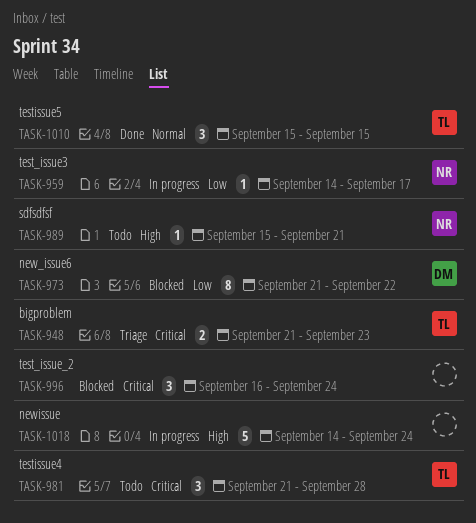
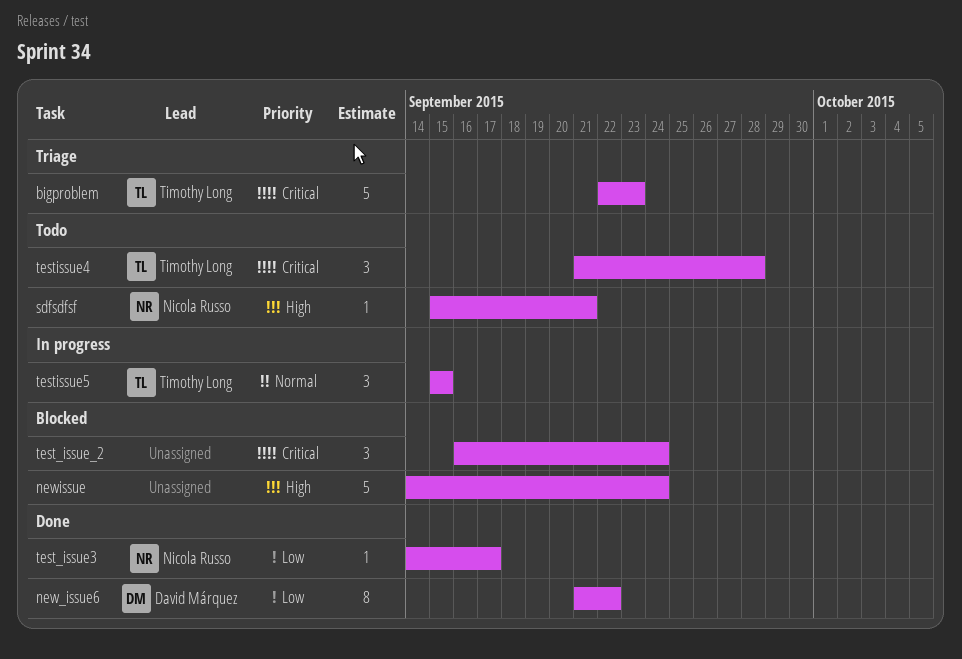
bigproblem, estimate: 2 -> 5
bigproblem, start: Sep 21 -> Sep 22
new_issue6, status: Blocked -> Done
newissue, status: In progress -> Blocked
test_issue3, status: In progress -> Done
testissue5, status: Done -> In progress

